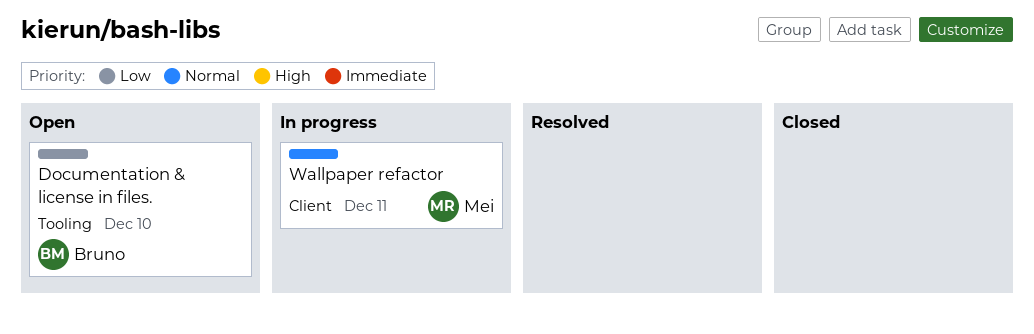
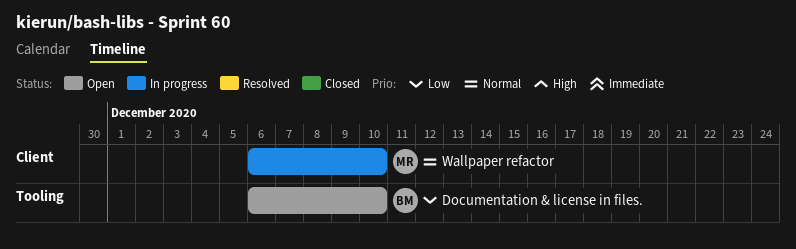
Wallpaper refactor, due: Dec 11 -> Dec 10

